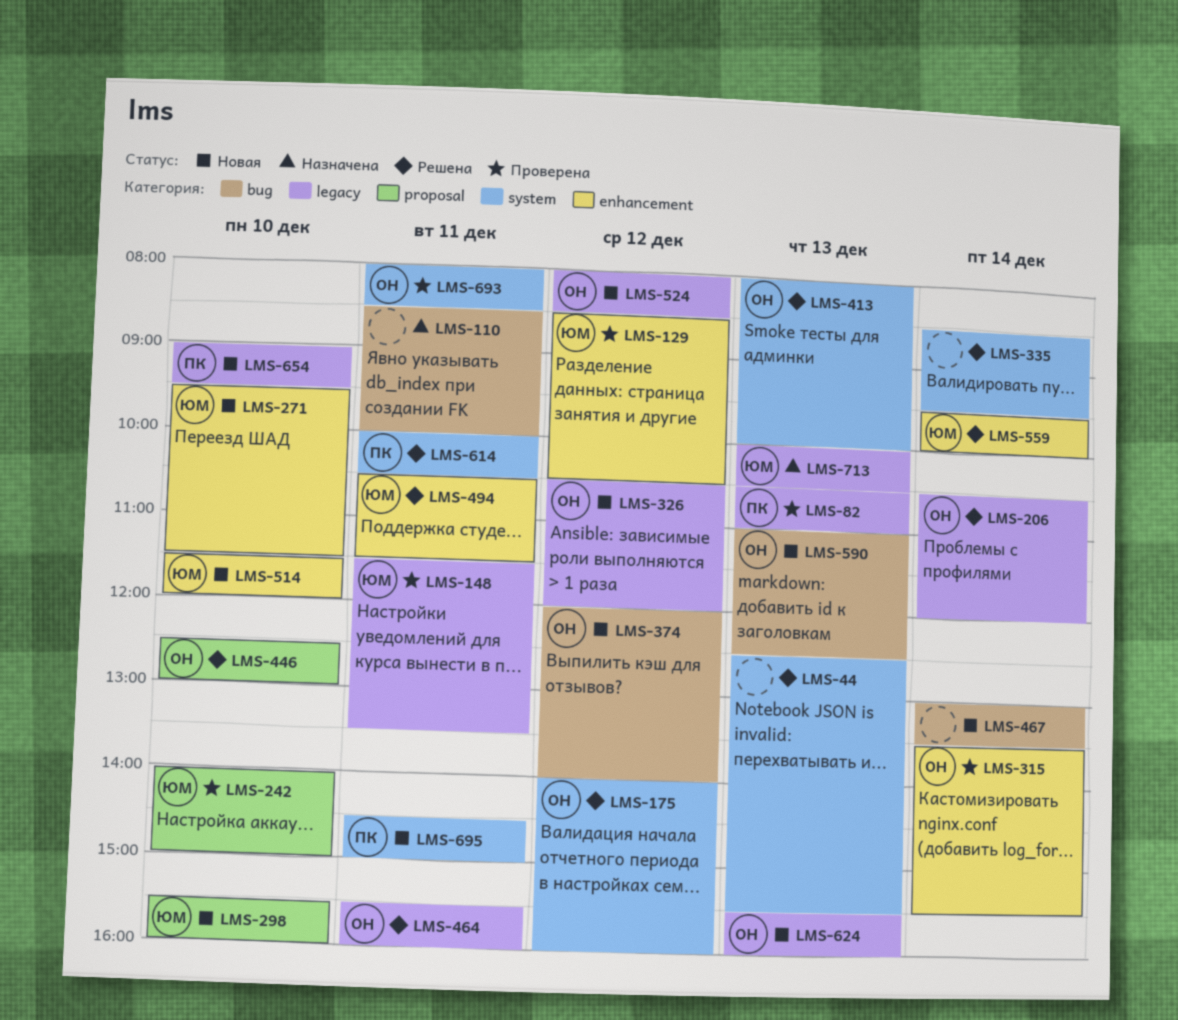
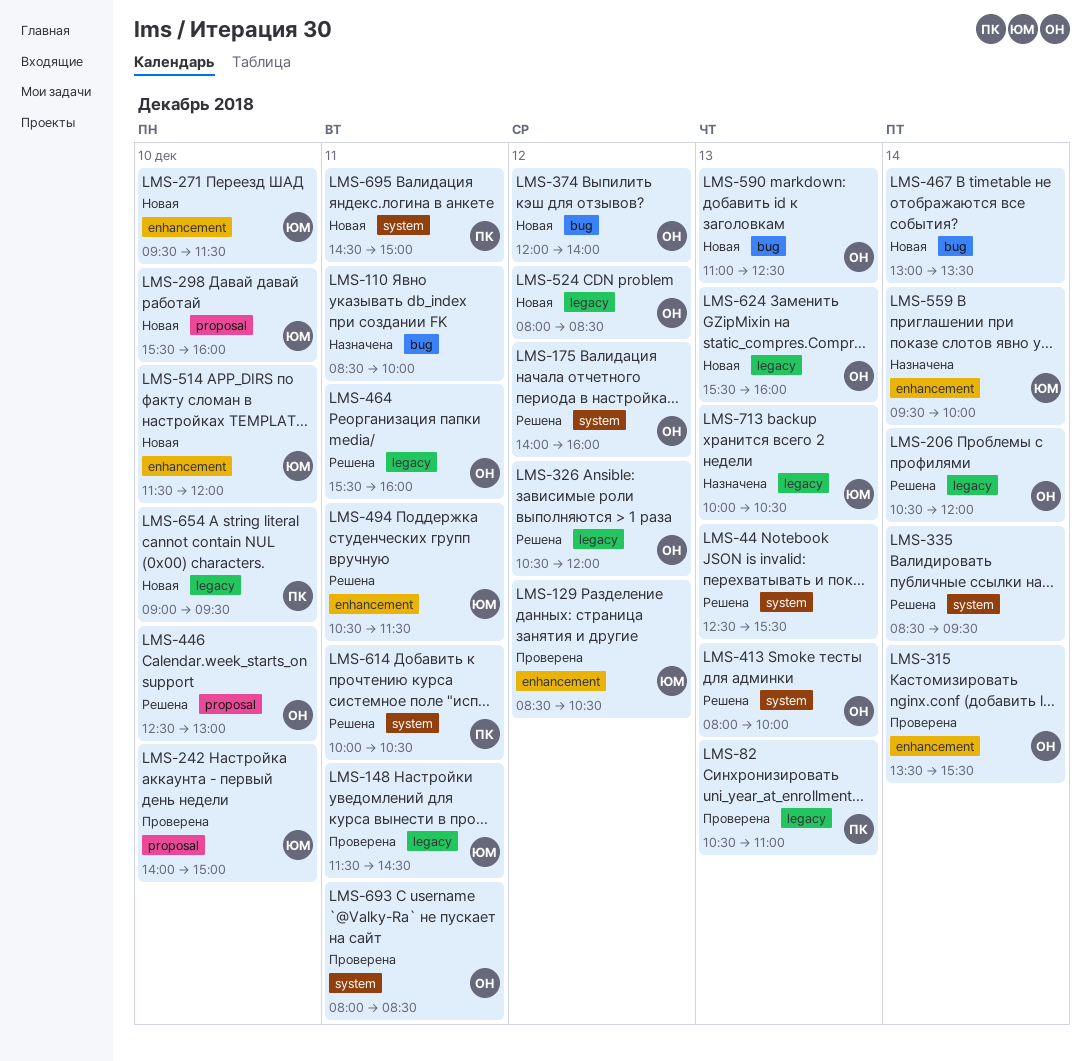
LMS-148, ends: 13:30 -> 14:30
LMS-326, status: Новая -> Решена
LMS-559, status: Решена -> Назначена

